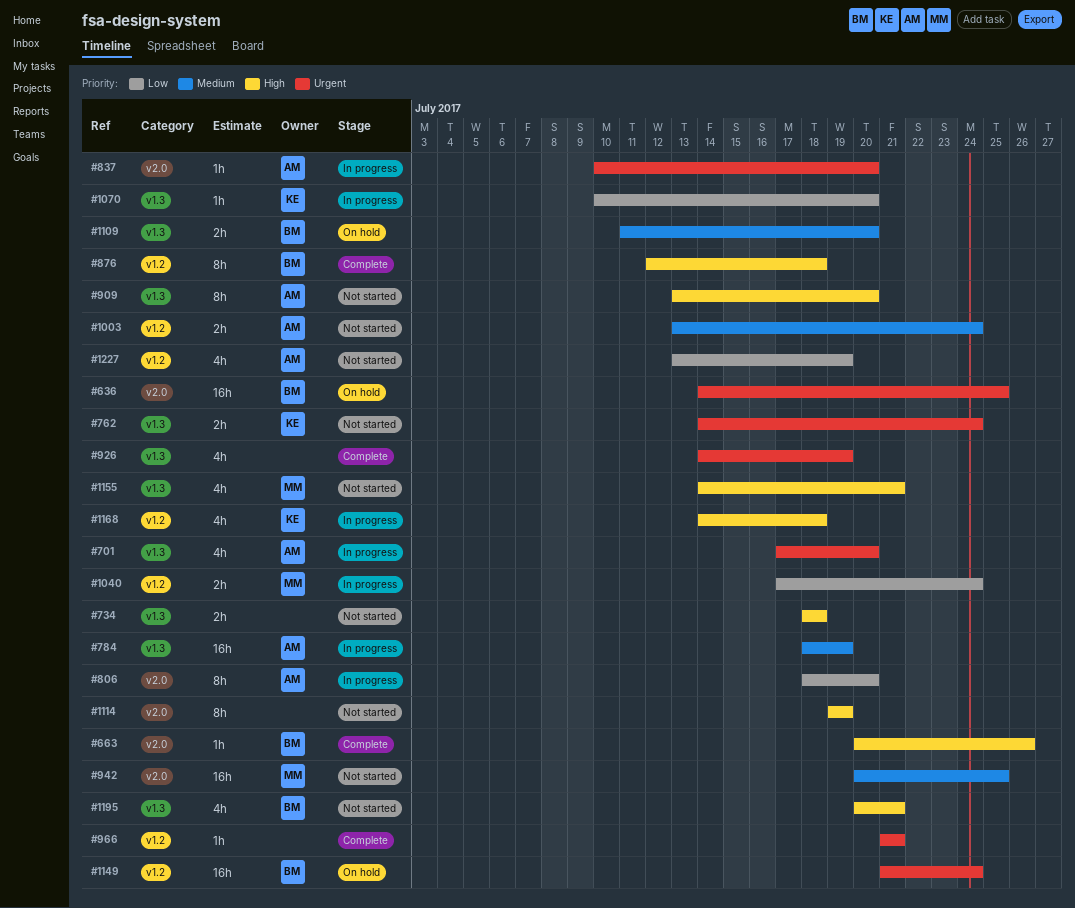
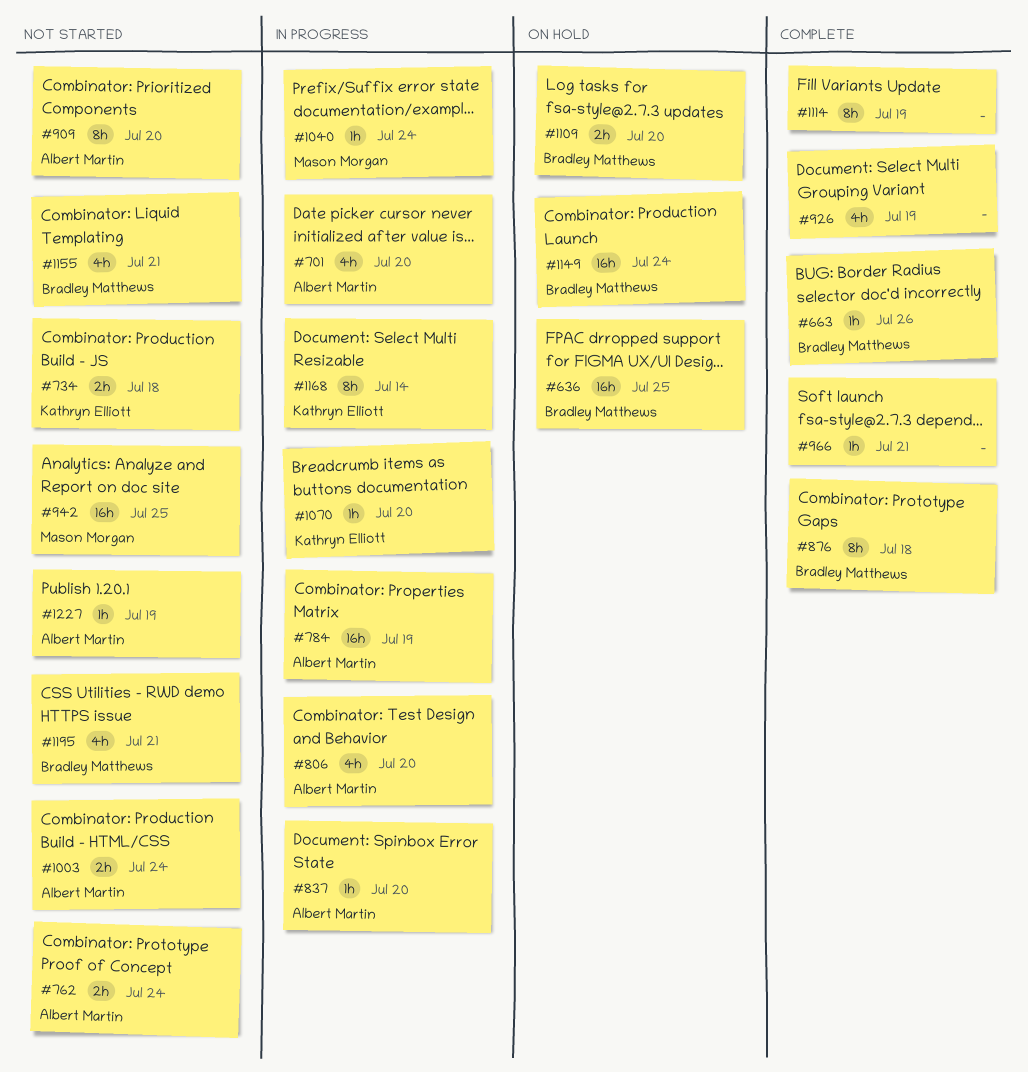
#734, owner: none -> Kathryn Elliott
#762, owner: Kathryn Elliott -> Albert Martin
#806, estimate: 8h -> 4h
#1040, estimate: 2h -> 1h
#1114, status: Not started -> Complete
#1155, owner: Mason Morgan -> Bradley Matthews
#1168, estimate: 4h -> 8h
#1168, due: Jul 18 -> Jul 14
#1227, estimate: 4h -> 1h

